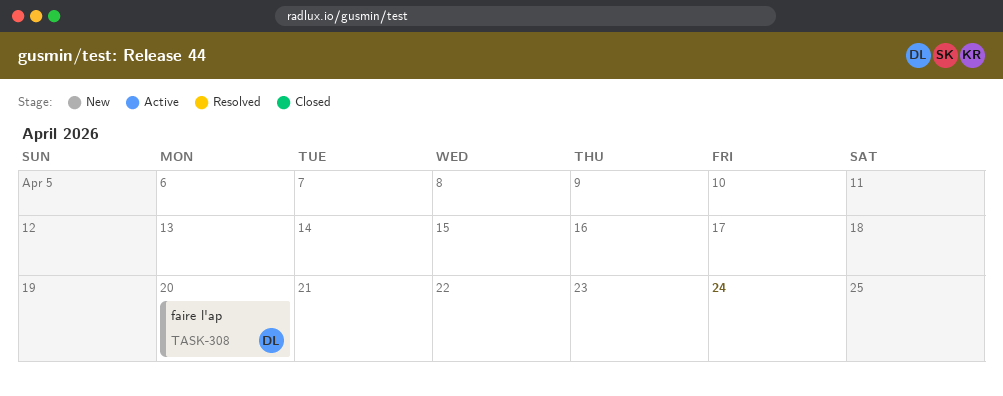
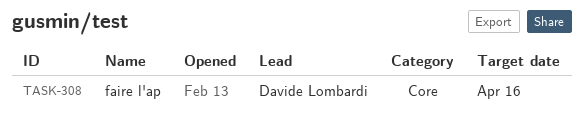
TASK-308, due: Apr 20 -> Apr 16

